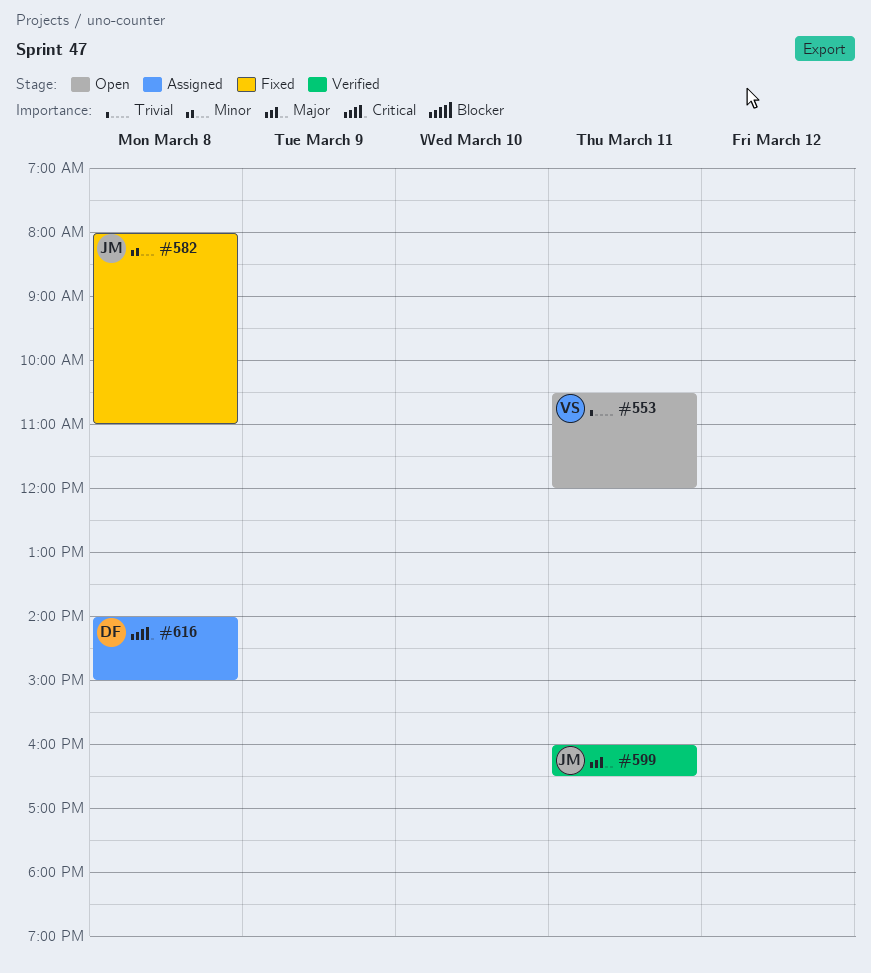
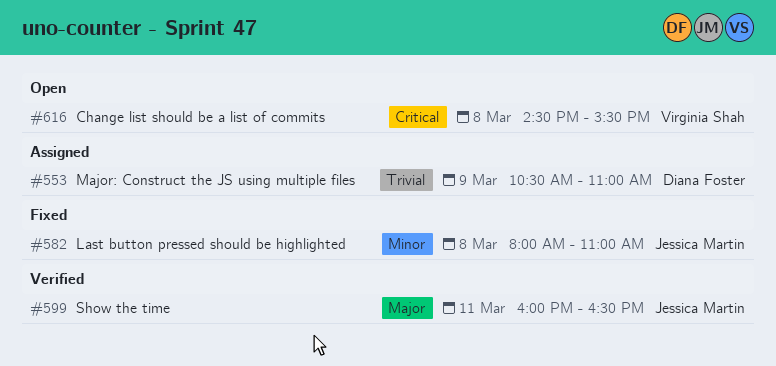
#553, status: Open -> Assigned
#553, owner: Virginia Shah -> Diana Foster
#553, day: Mar 11 -> Mar 9
#553, ends: 12:00 -> 11:00
#616, status: Assigned -> Open
#616, owner: Diana Foster -> Virginia Shah
#616, begins: 14:00 -> 14:30
#616, ends: 15:00 -> 15:30

